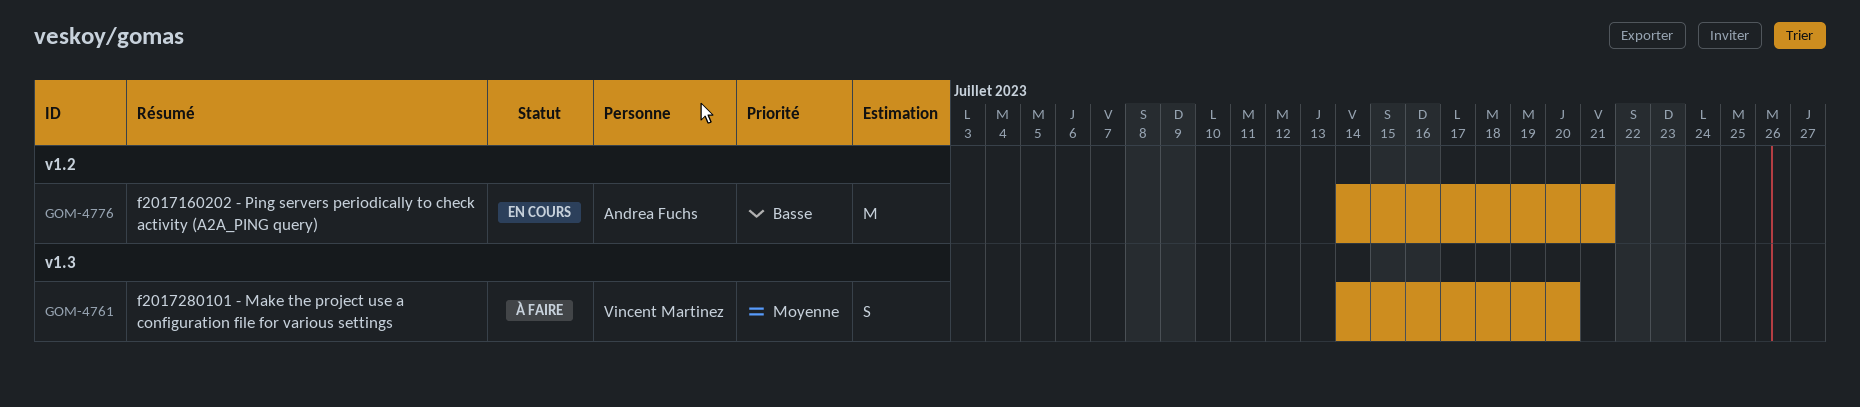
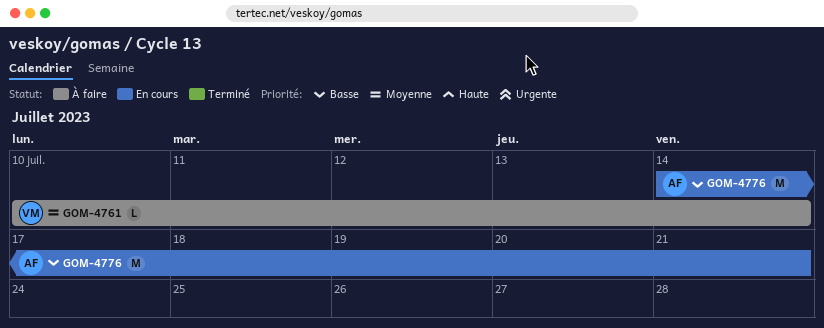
GOM-4761, estimate: S -> L
GOM-4761, start: Jul 14 -> Jul 10
GOM-4761, due: Jul 20 -> Jul 14

